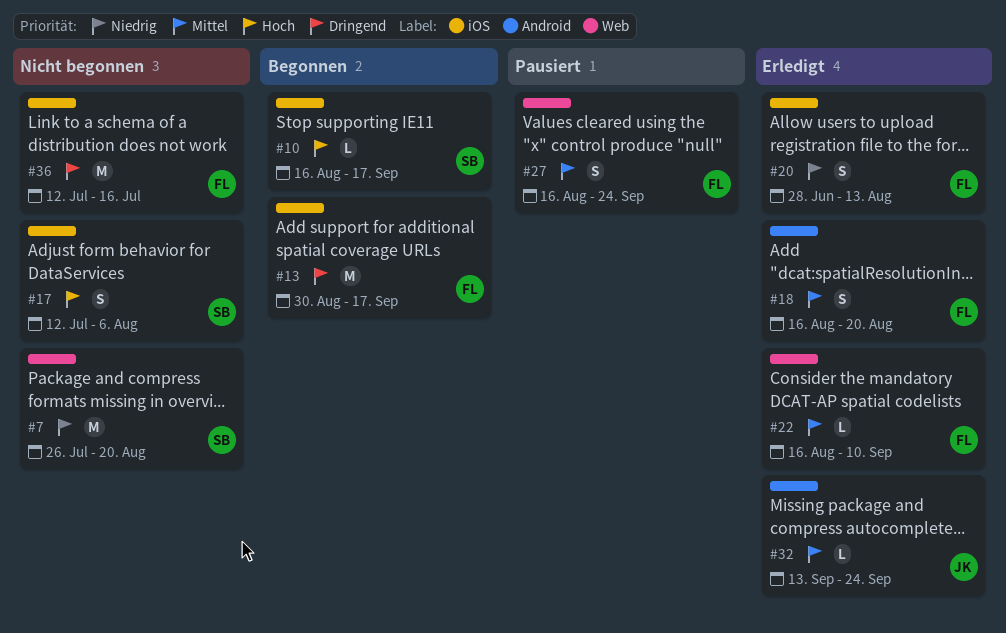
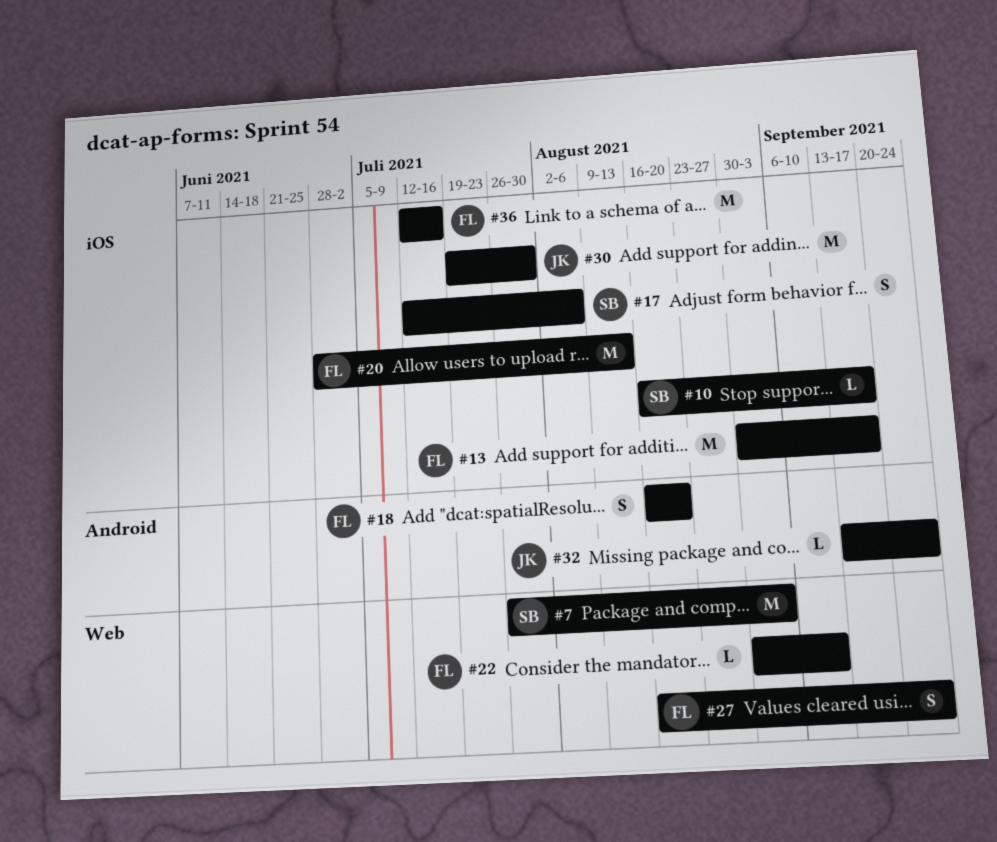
#7, due: Aug 20 -> Sep 3
#20, estimate: S -> M
#22, start: Aug 16 -> Aug 30
#30: none -> present

